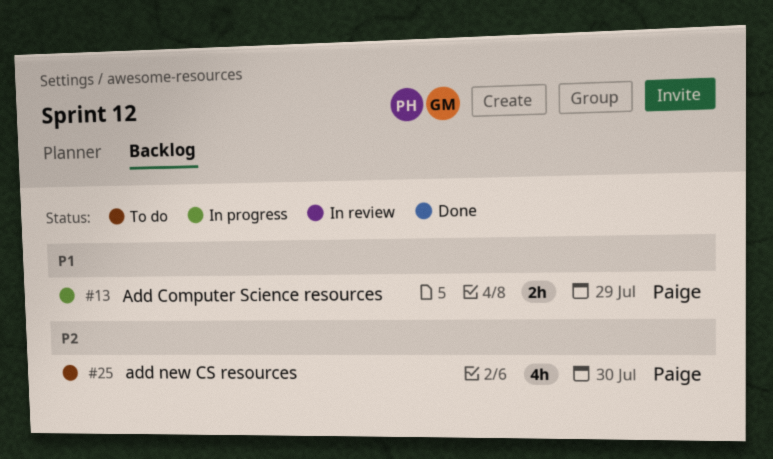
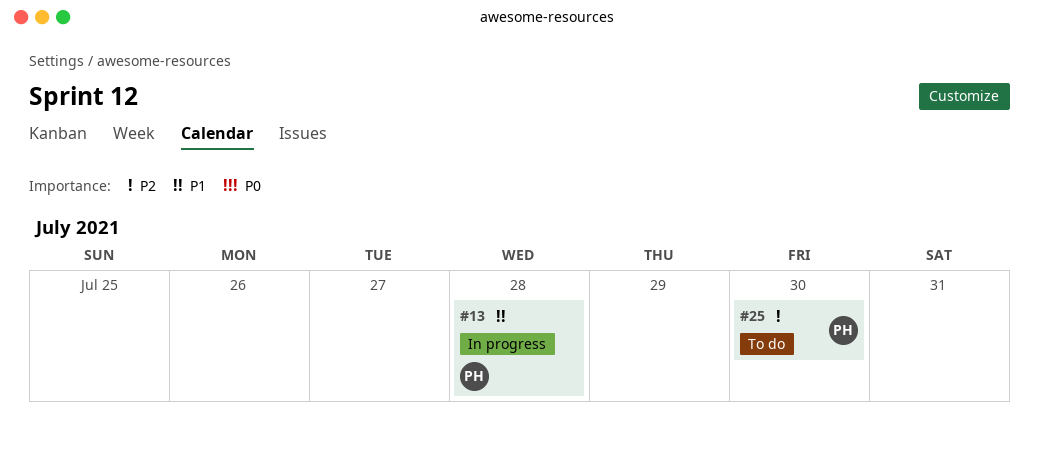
#13, due: Jul 29 -> Jul 28

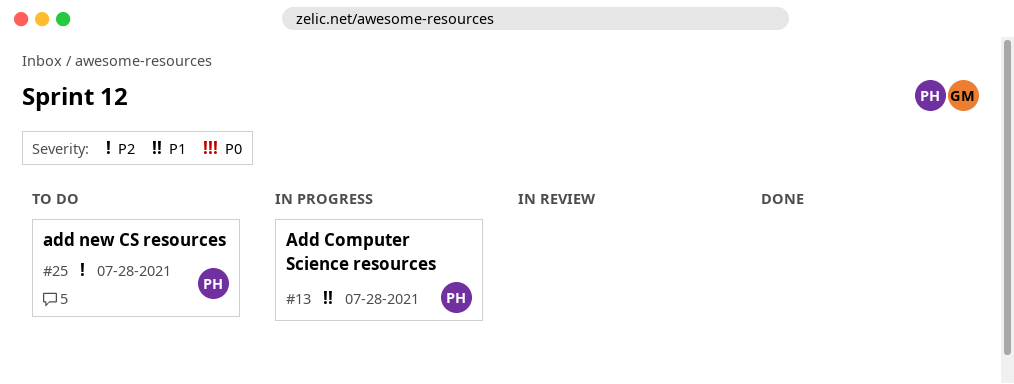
#25, due: Jul 30 -> Jul 28

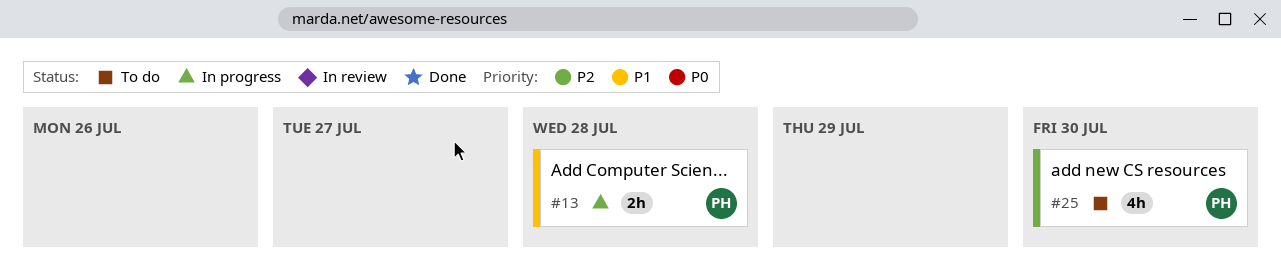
#25, due: Jul 28 -> Jul 30

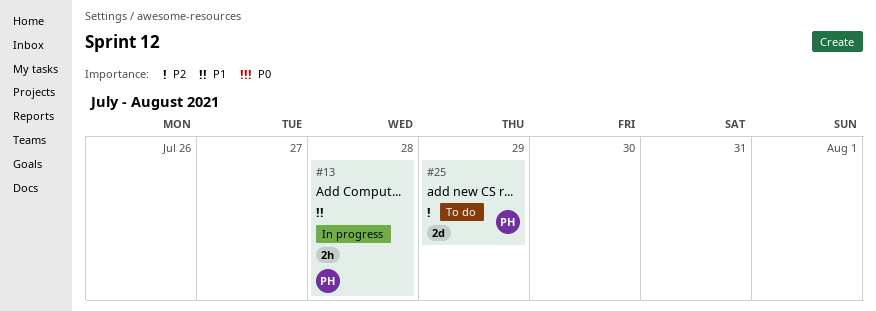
#25, estimate: 4h -> 2d
#25, due: Jul 30 -> Jul 29

